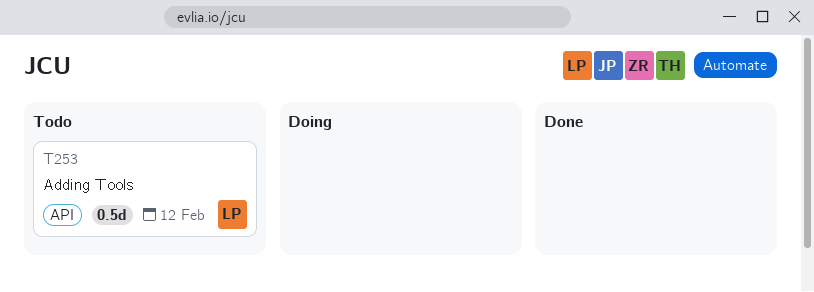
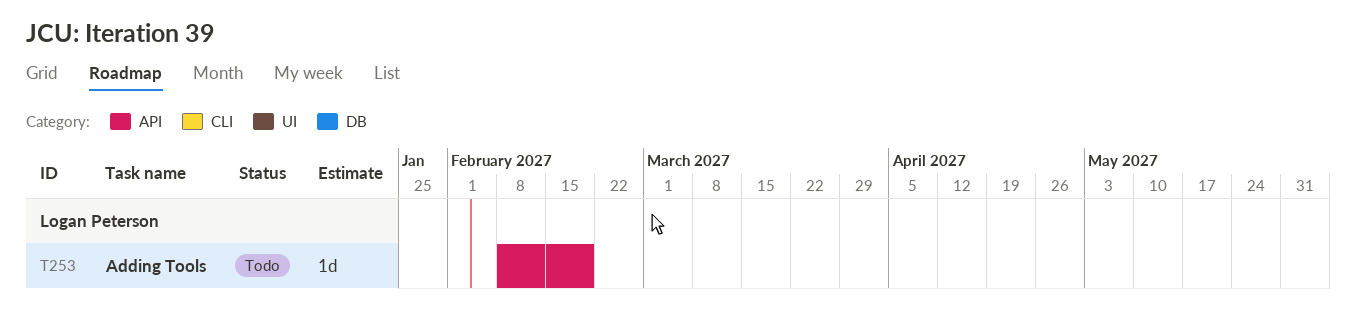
T253, estimate: 0.5d -> 1d
T253, due: Feb 12 -> Feb 19

